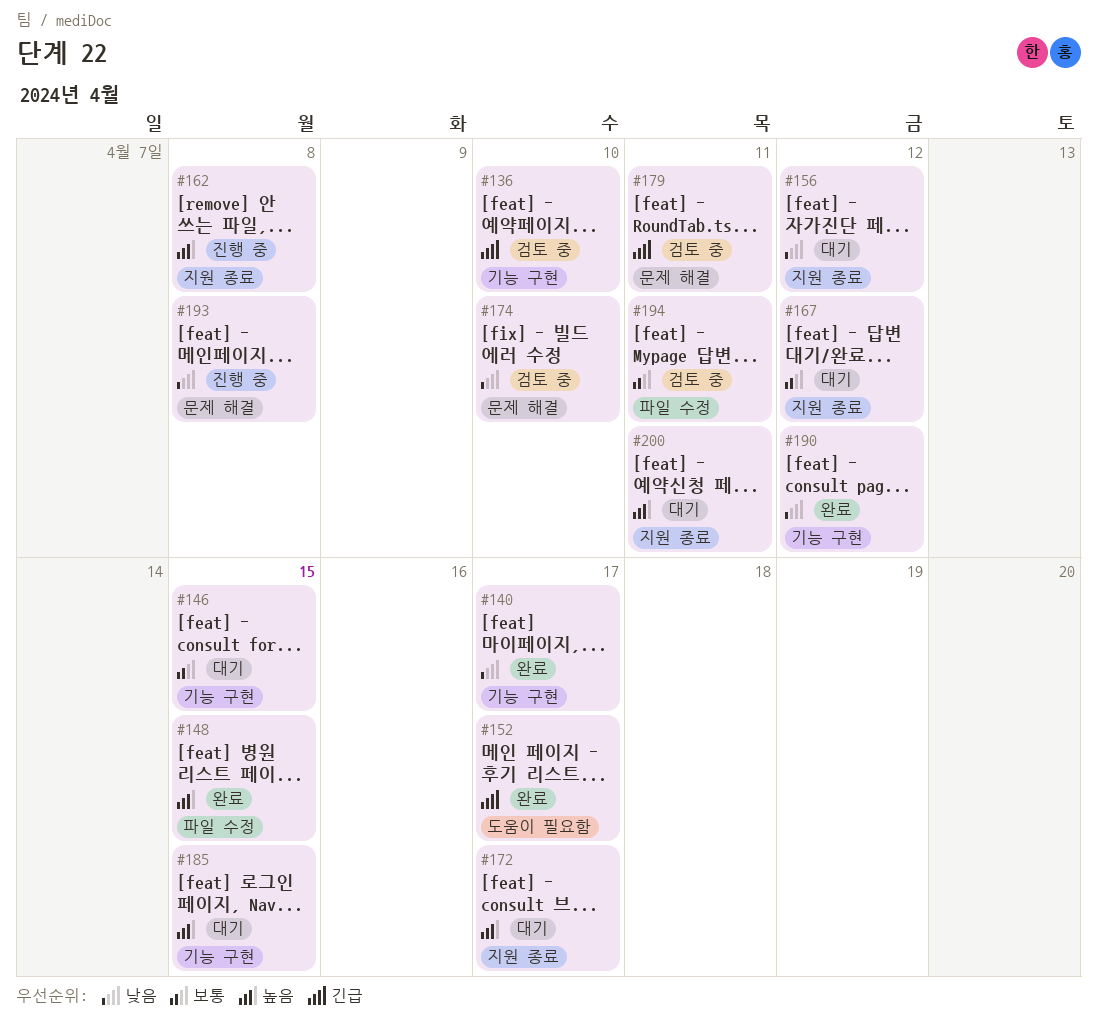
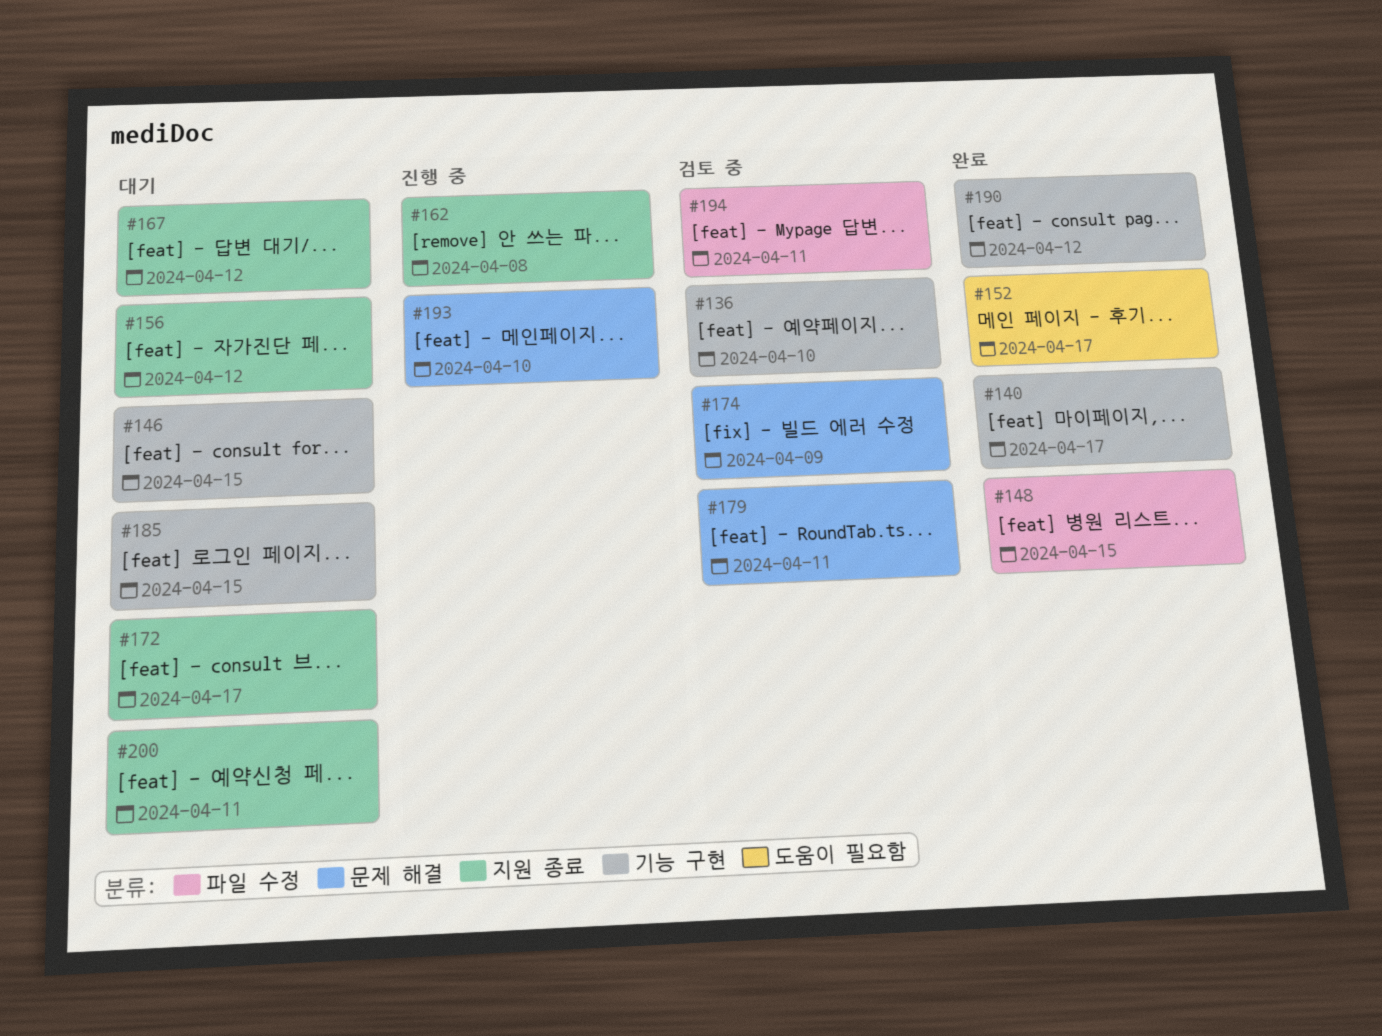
#174, due: Apr 10 -> Apr 9
#193, due: Apr 8 -> Apr 10

